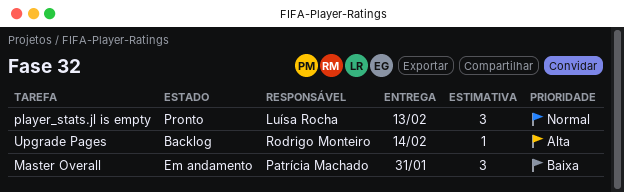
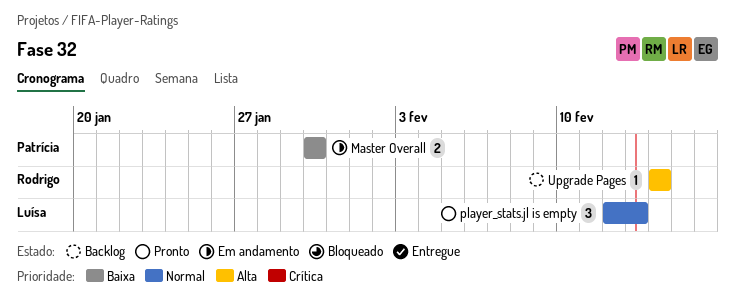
Master Overall, estimate: 3 -> 2
Master Overall, due: Jan 31 -> Jan 30

